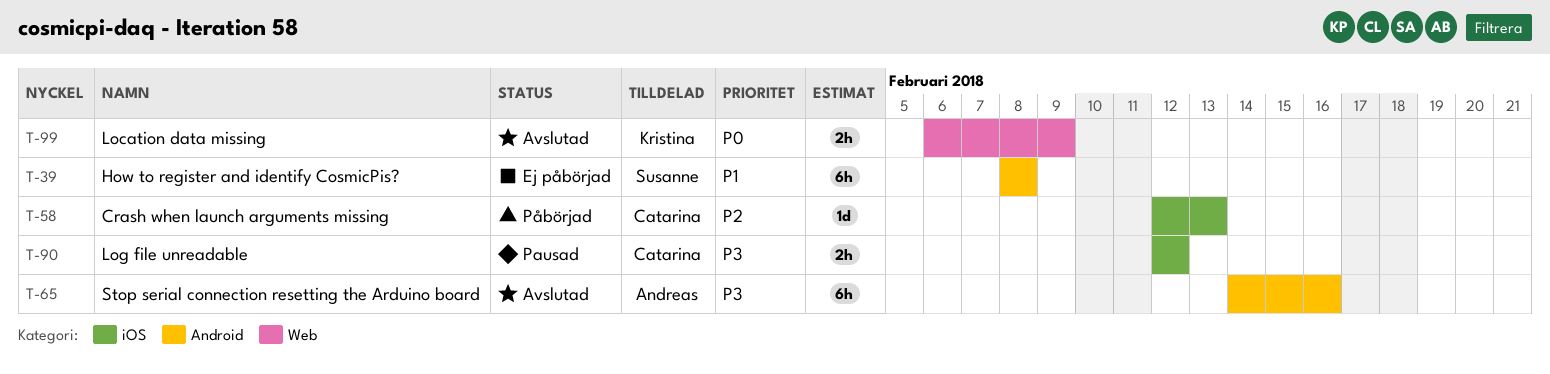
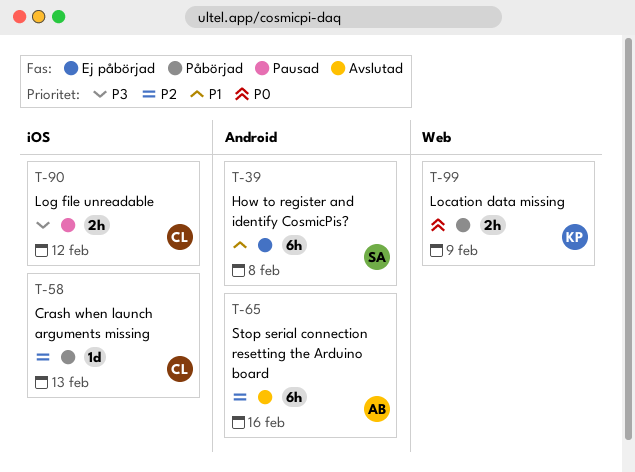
T-65, priority: P3 -> P2
T-99, status: Avslutad -> Påbörjad

